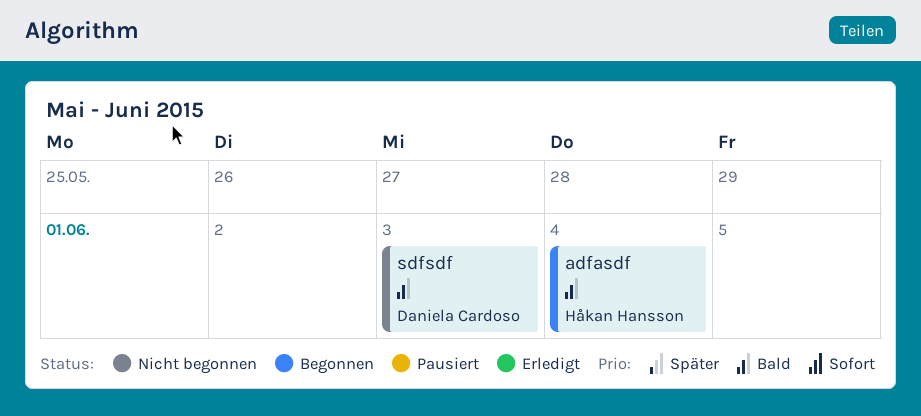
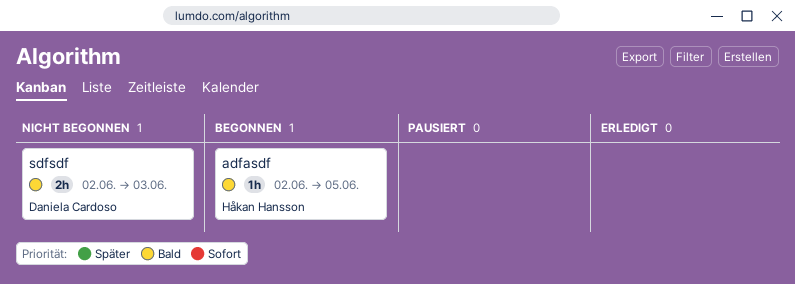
adfasdf, due: Jun 4 -> Jun 5

